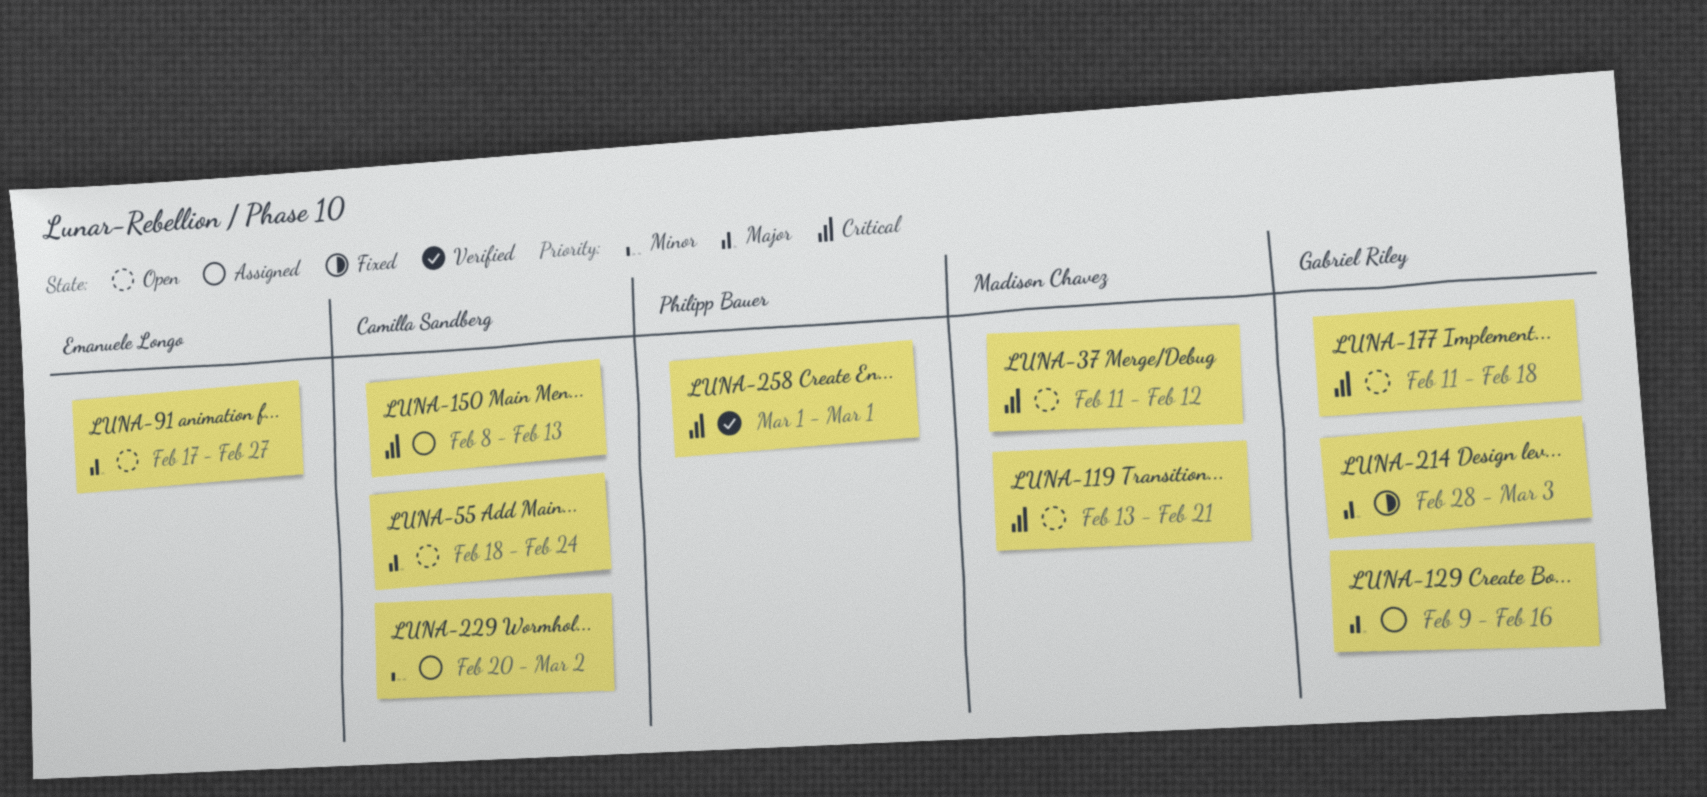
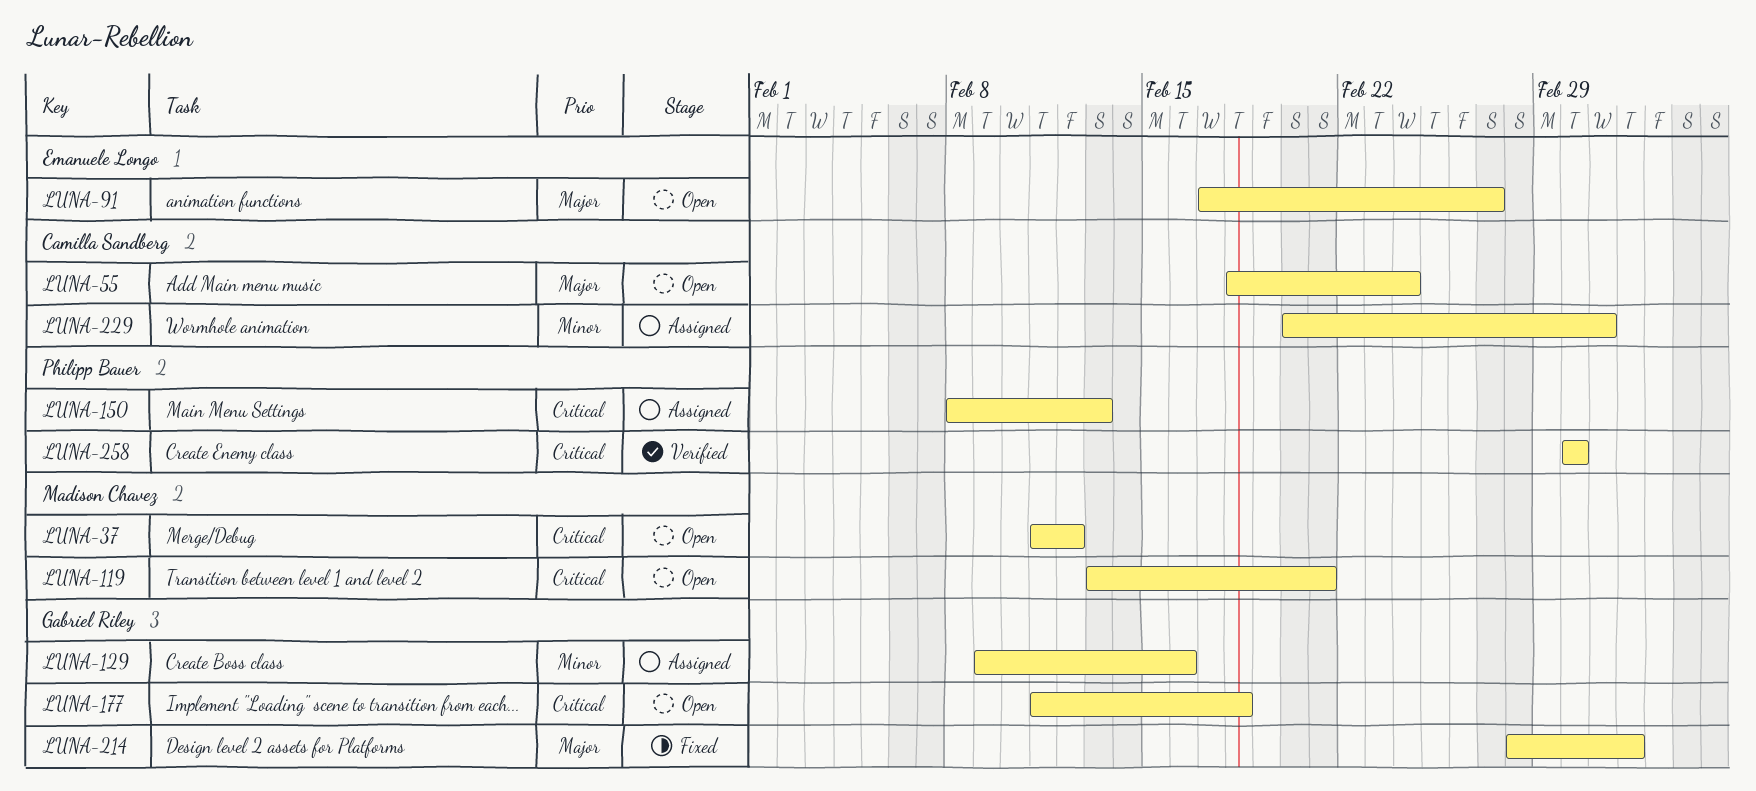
LUNA-129, priority: Major -> Minor
LUNA-150, owner: Camilla Sandberg -> Philipp Bauer

